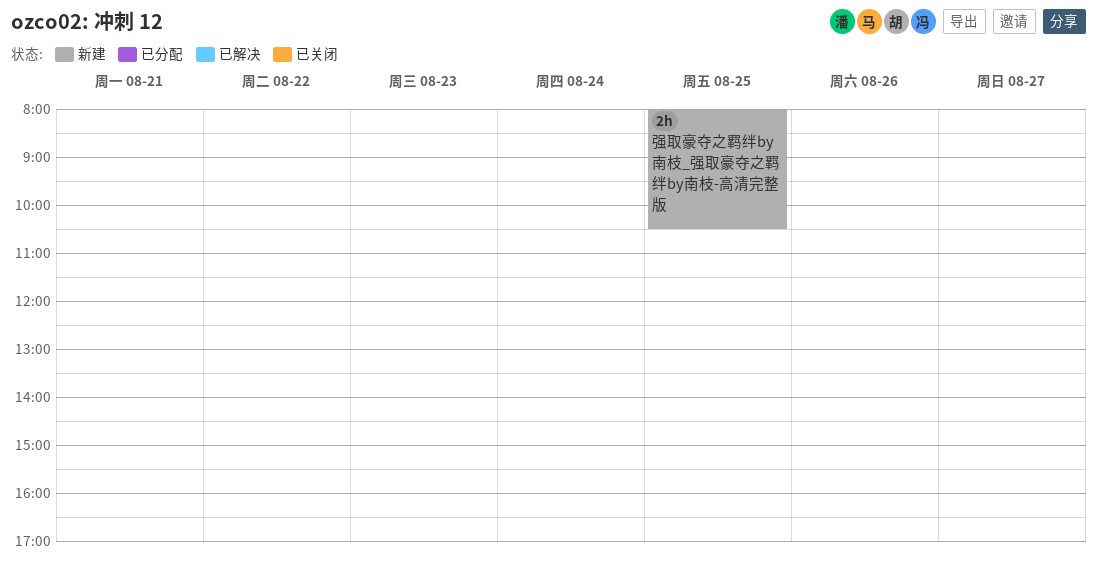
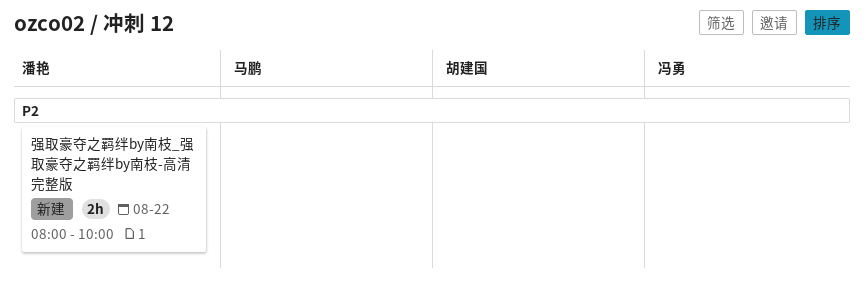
强取豪夺之羁绊by南枝_强取豪夺之羁绊by南枝-高清完整版, day: Aug 25 -> Aug 22
强取豪夺之羁绊by南枝_强取豪夺之羁绊by南枝-高清完整版, ends: 10:30 -> 10:00

